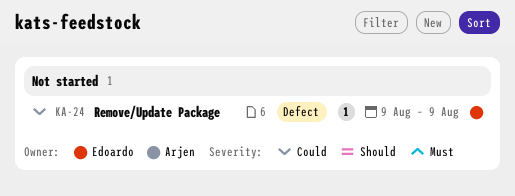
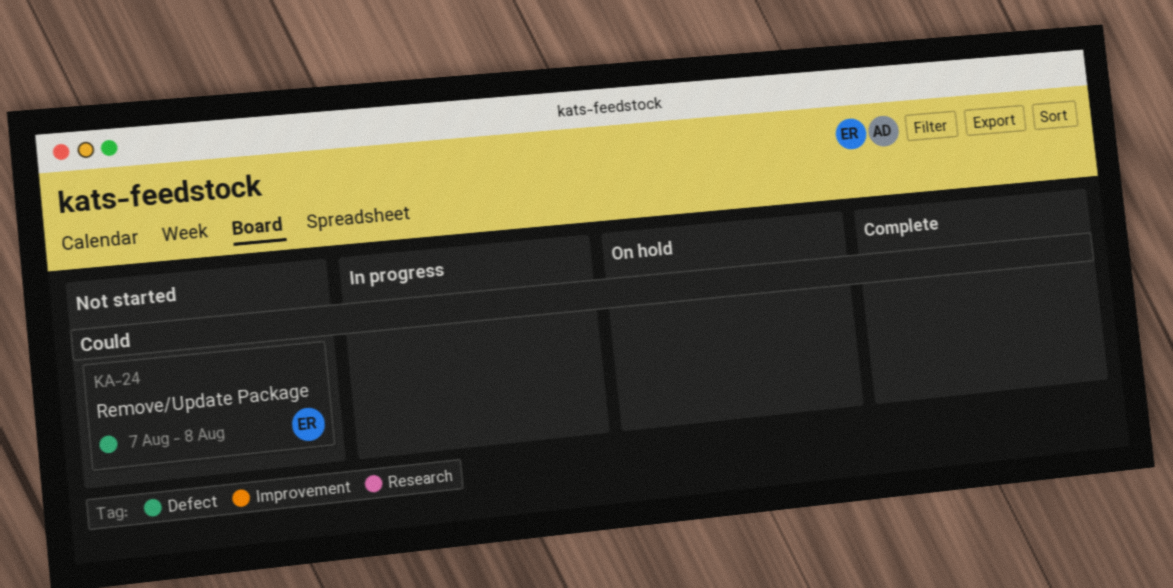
KA-24, start: Aug 9 -> Aug 7
KA-24, due: Aug 9 -> Aug 8

